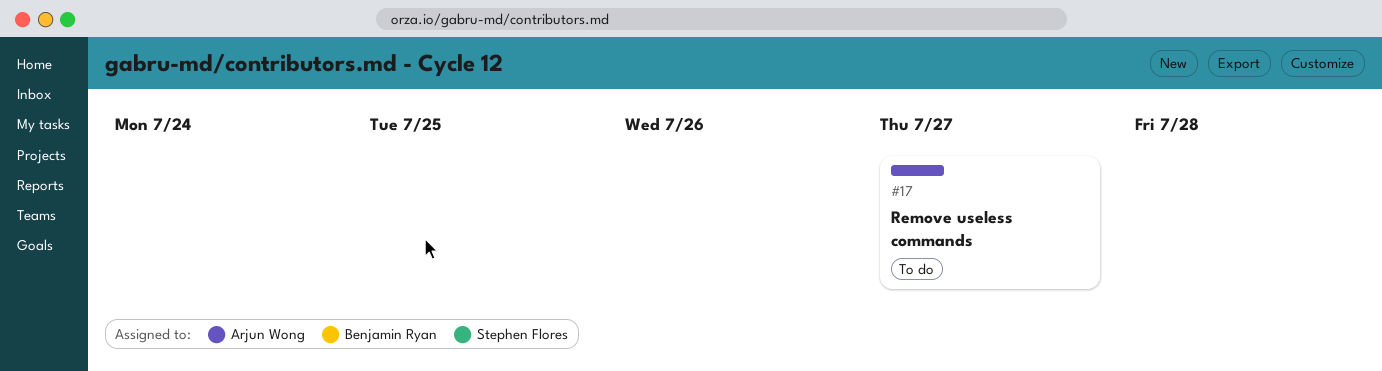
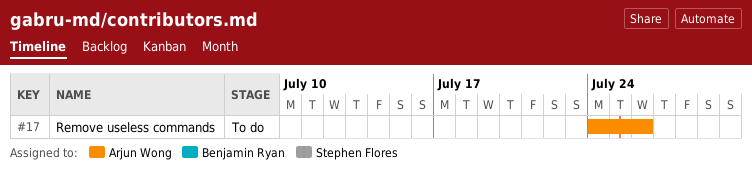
#17, due: Jul 27 -> Jul 26

